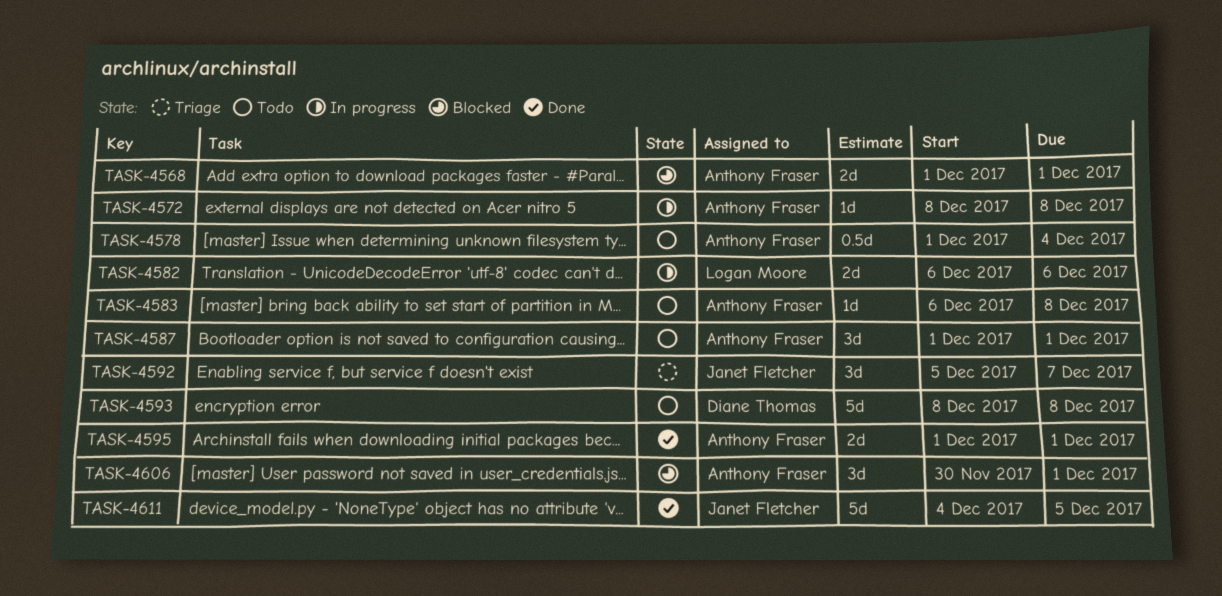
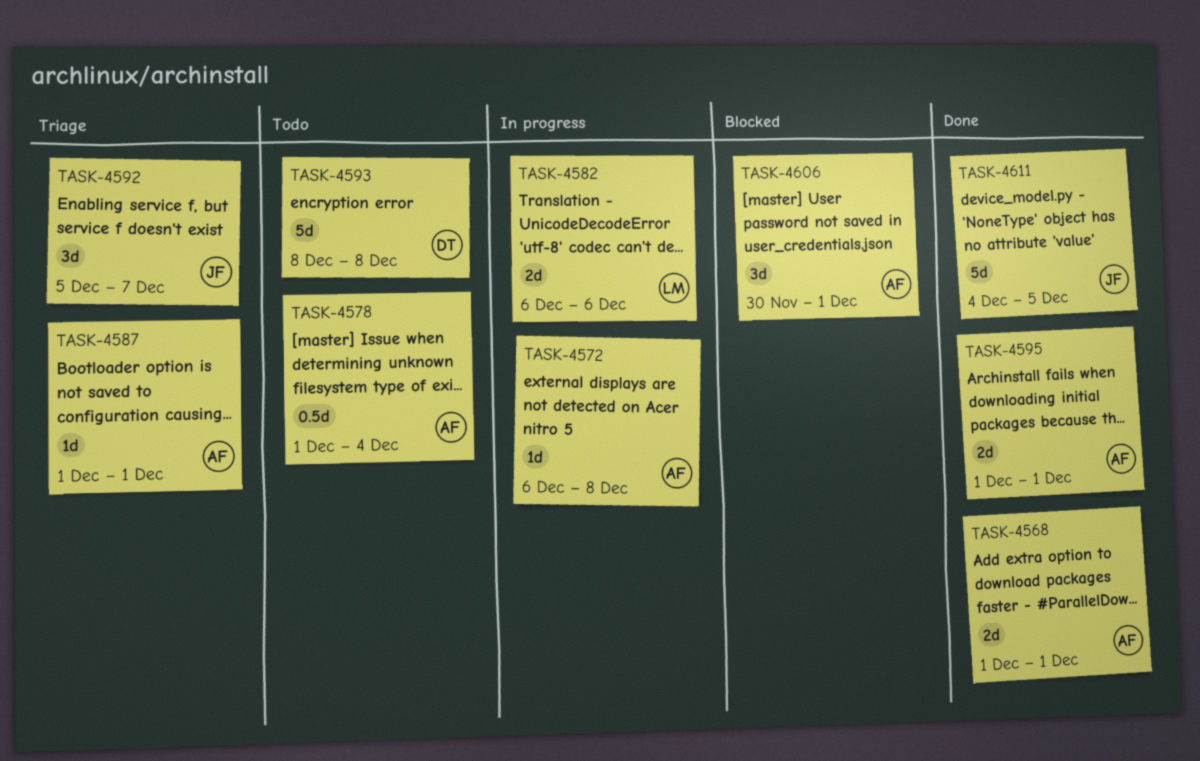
TASK-4568, status: Blocked -> Done
TASK-4572, start: Dec 8 -> Dec 6
TASK-4583: present -> none
TASK-4587, status: Todo -> Triage
TASK-4587, estimate: 3d -> 1d

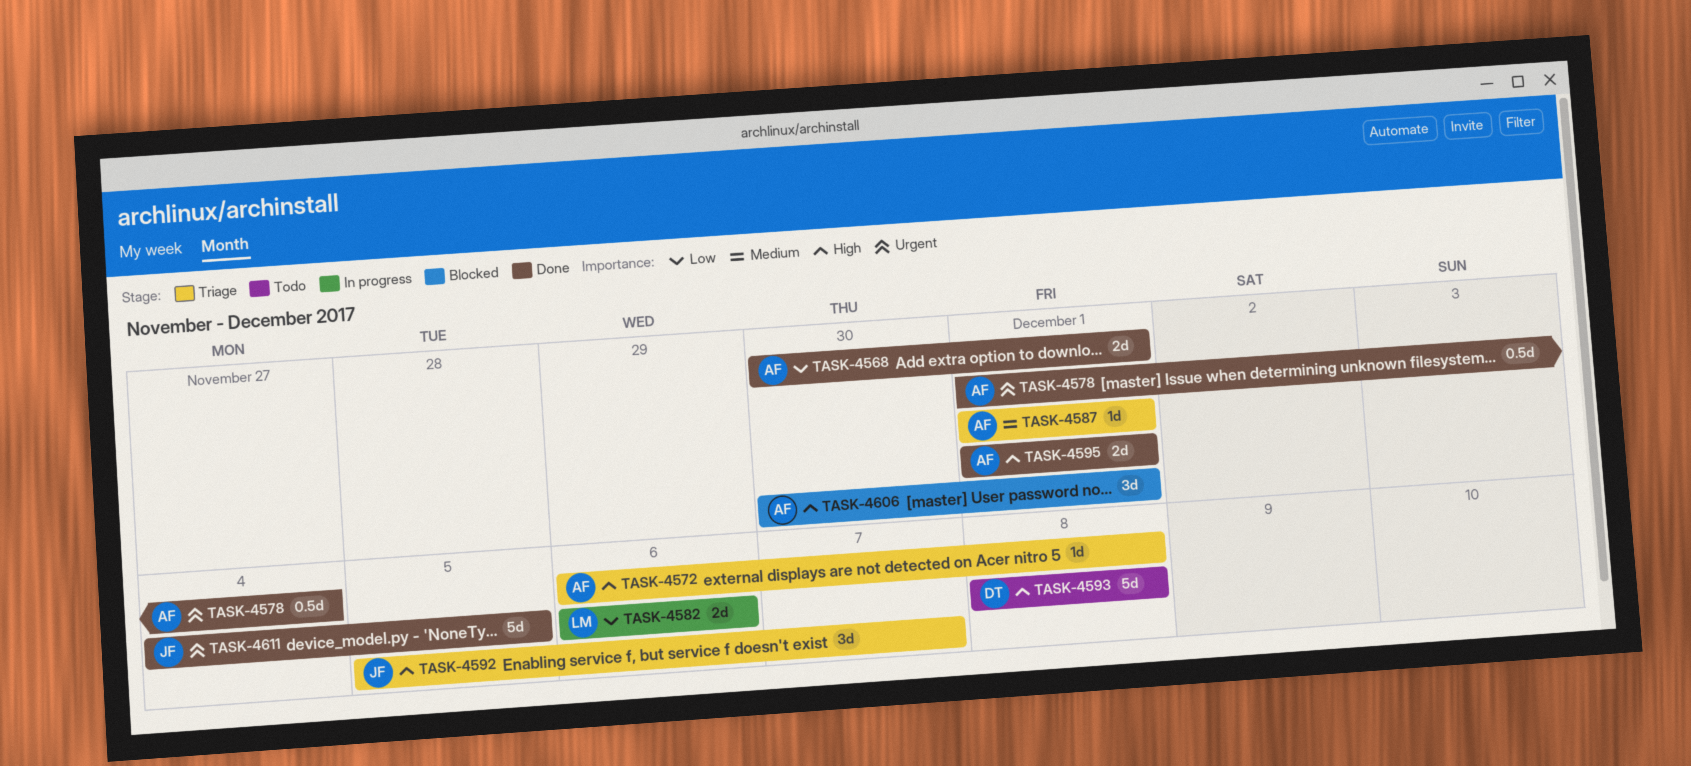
TASK-4568, start: Dec 1 -> Nov 30
TASK-4572, status: In progress -> Triage
TASK-4578, status: Todo -> Done

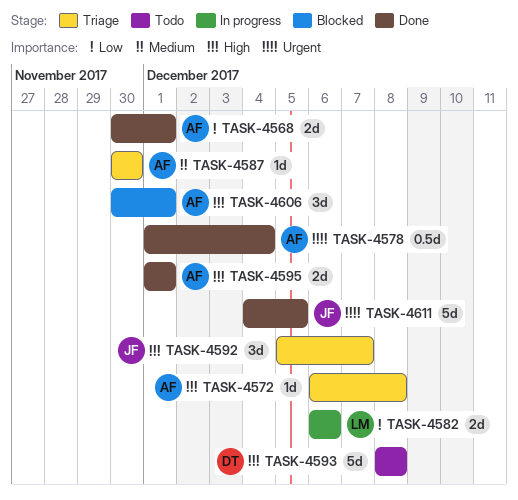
TASK-4587, start: Dec 1 -> Nov 30
TASK-4587, due: Dec 1 -> Nov 30

